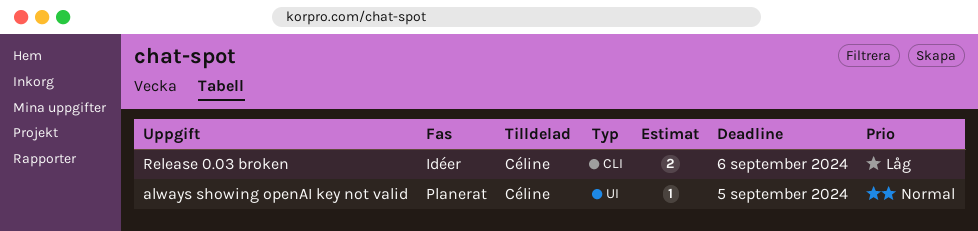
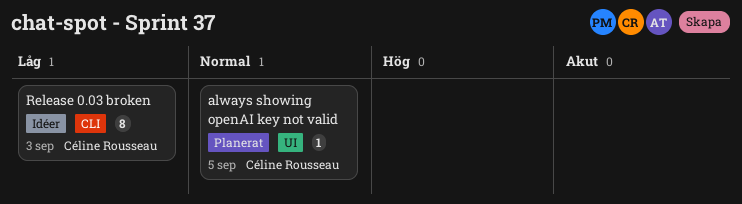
Release 0.03 broken, estimate: 2 -> 8
Release 0.03 broken, due: Sep 6 -> Sep 3

